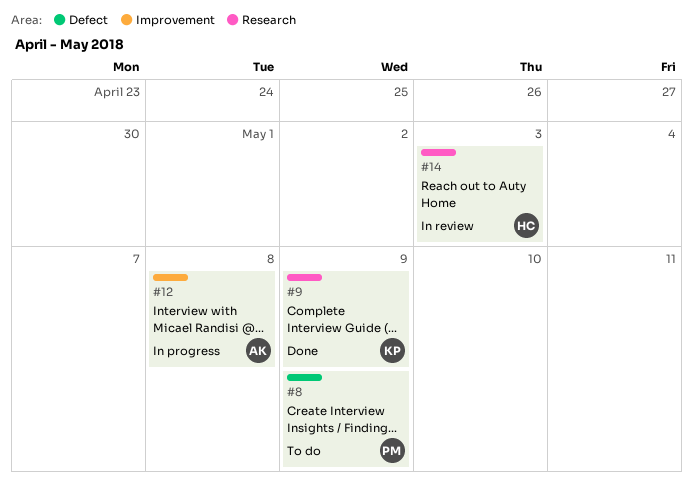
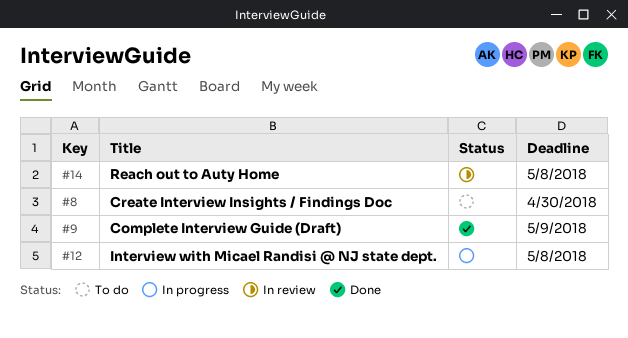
#8, due: May 9 -> Apr 30
#14, due: May 3 -> May 8

